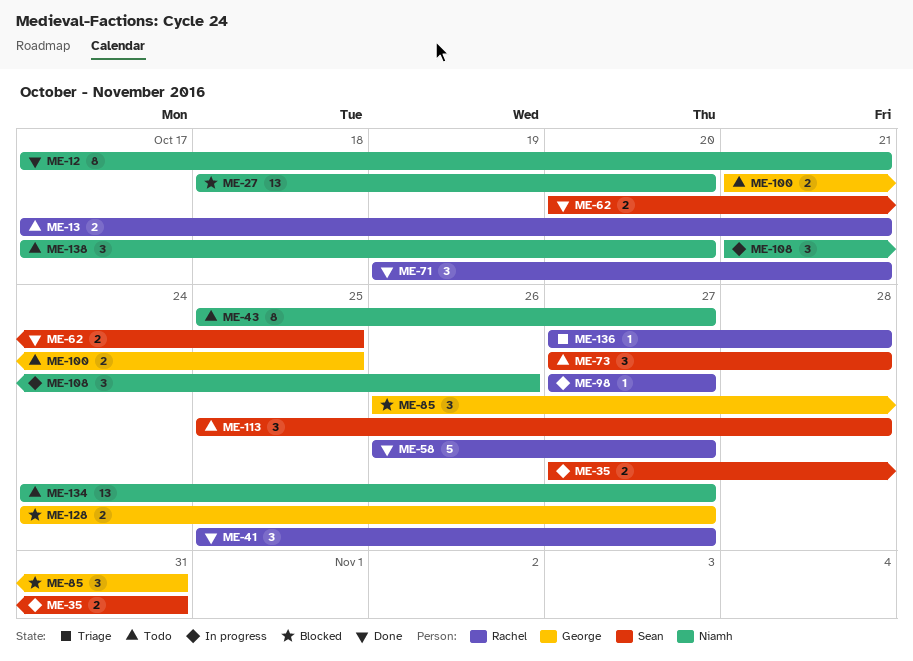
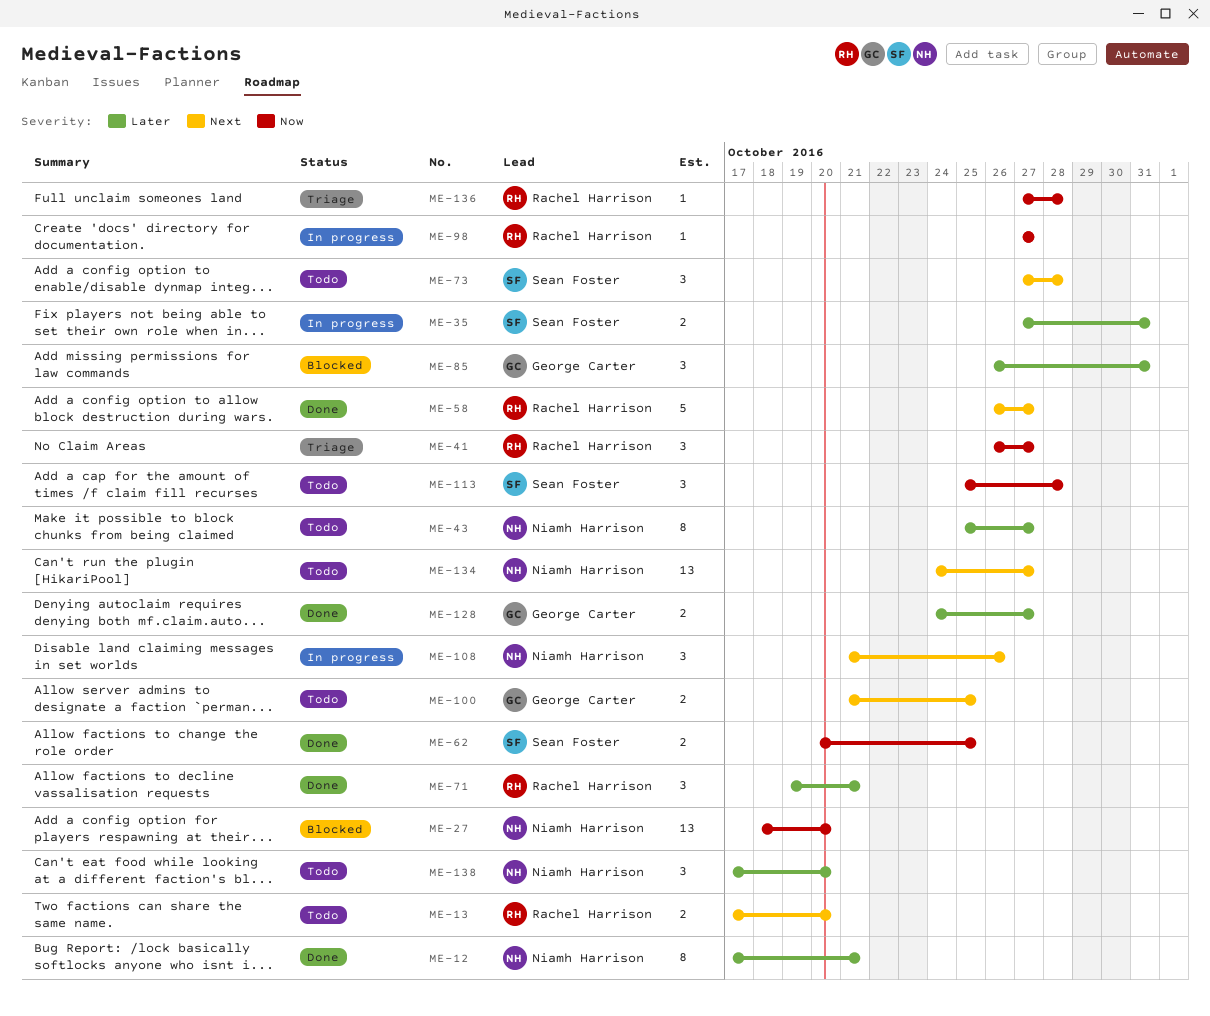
ME-13, due: Oct 21 -> Oct 20
ME-41, status: Done -> Triage
ME-41, start: Oct 25 -> Oct 26
ME-128, status: Blocked -> Done

